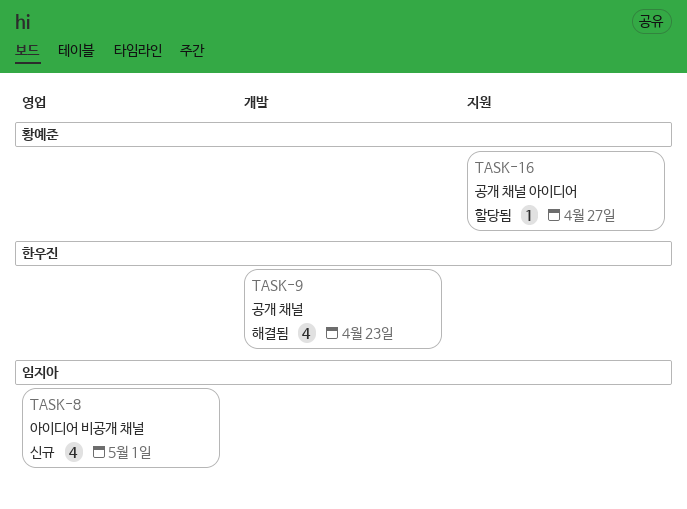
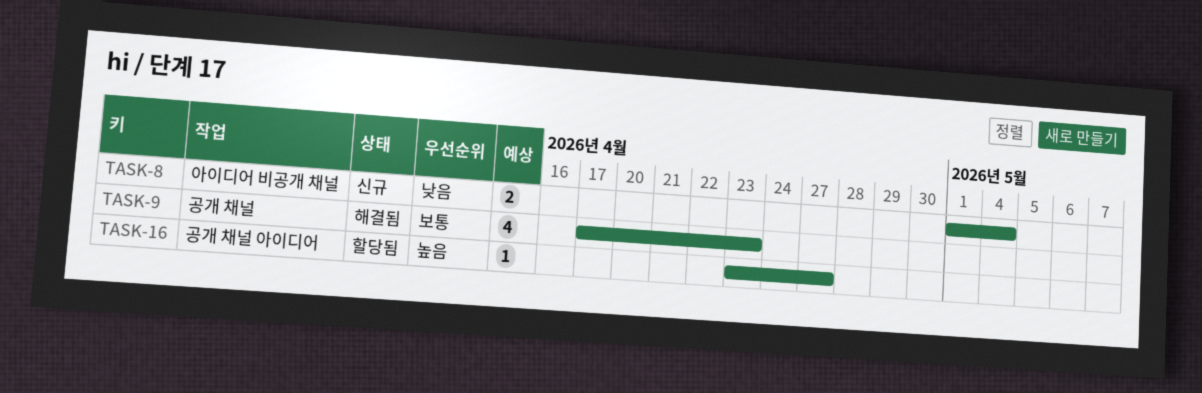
TASK-8, estimate: 4 -> 2
TASK-8, due: May 1 -> May 4

